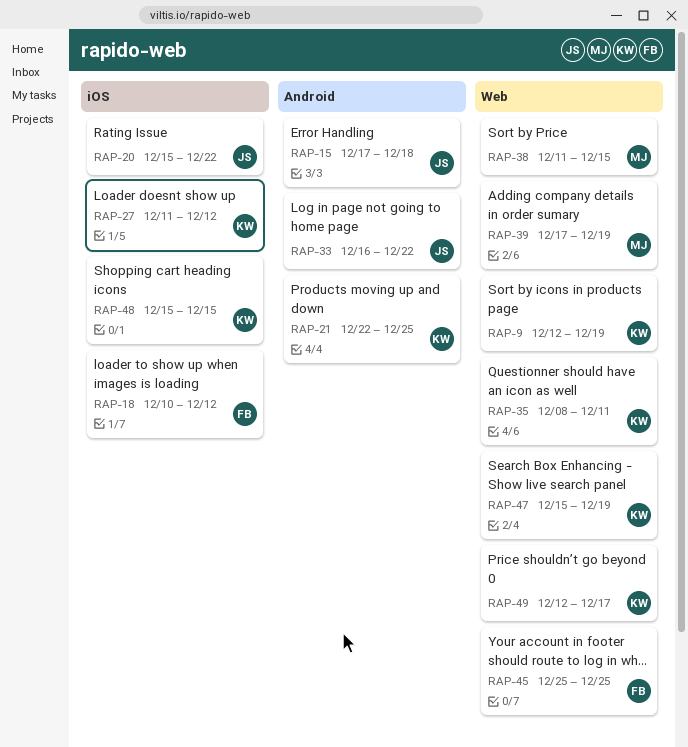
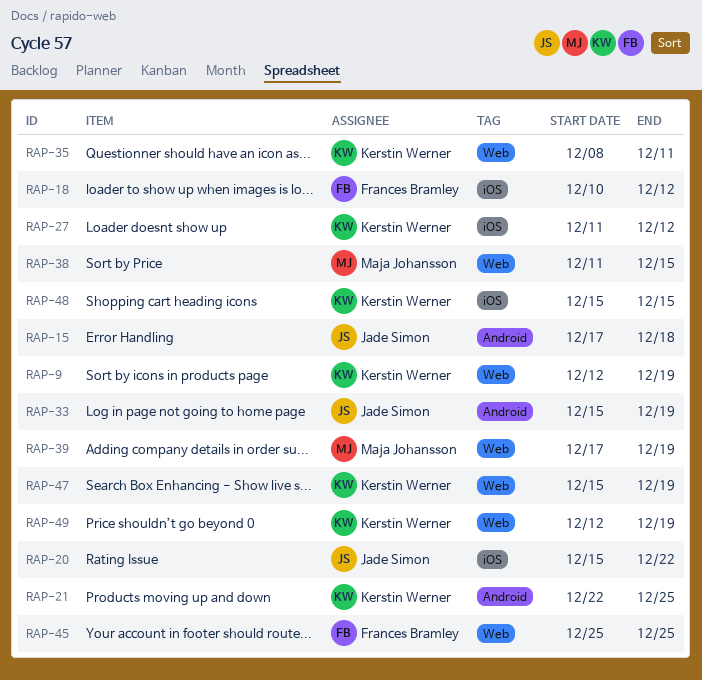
RAP-33, start: Dec 16 -> Dec 15
RAP-33, due: Dec 22 -> Dec 19
RAP-49, due: Dec 17 -> Dec 19

